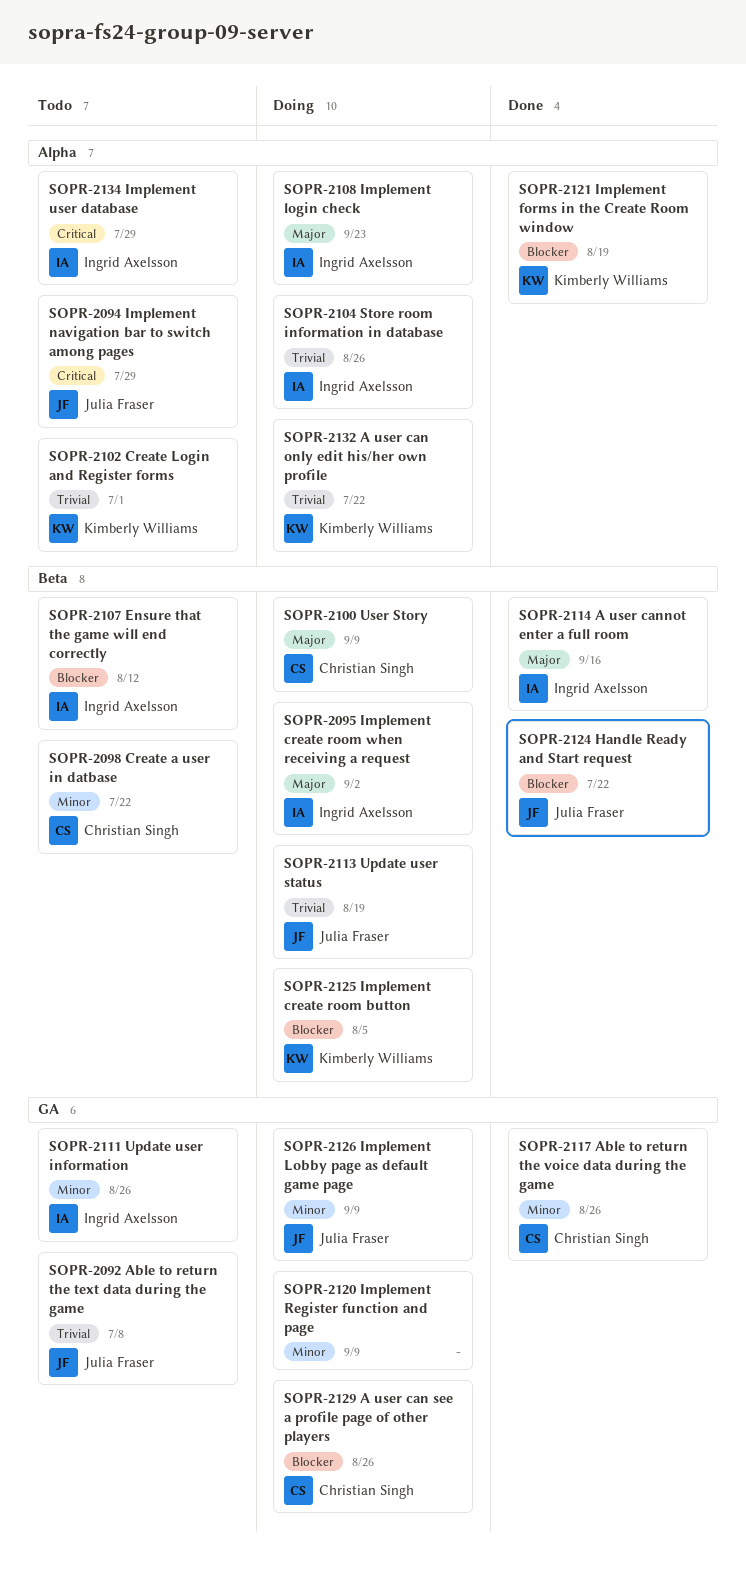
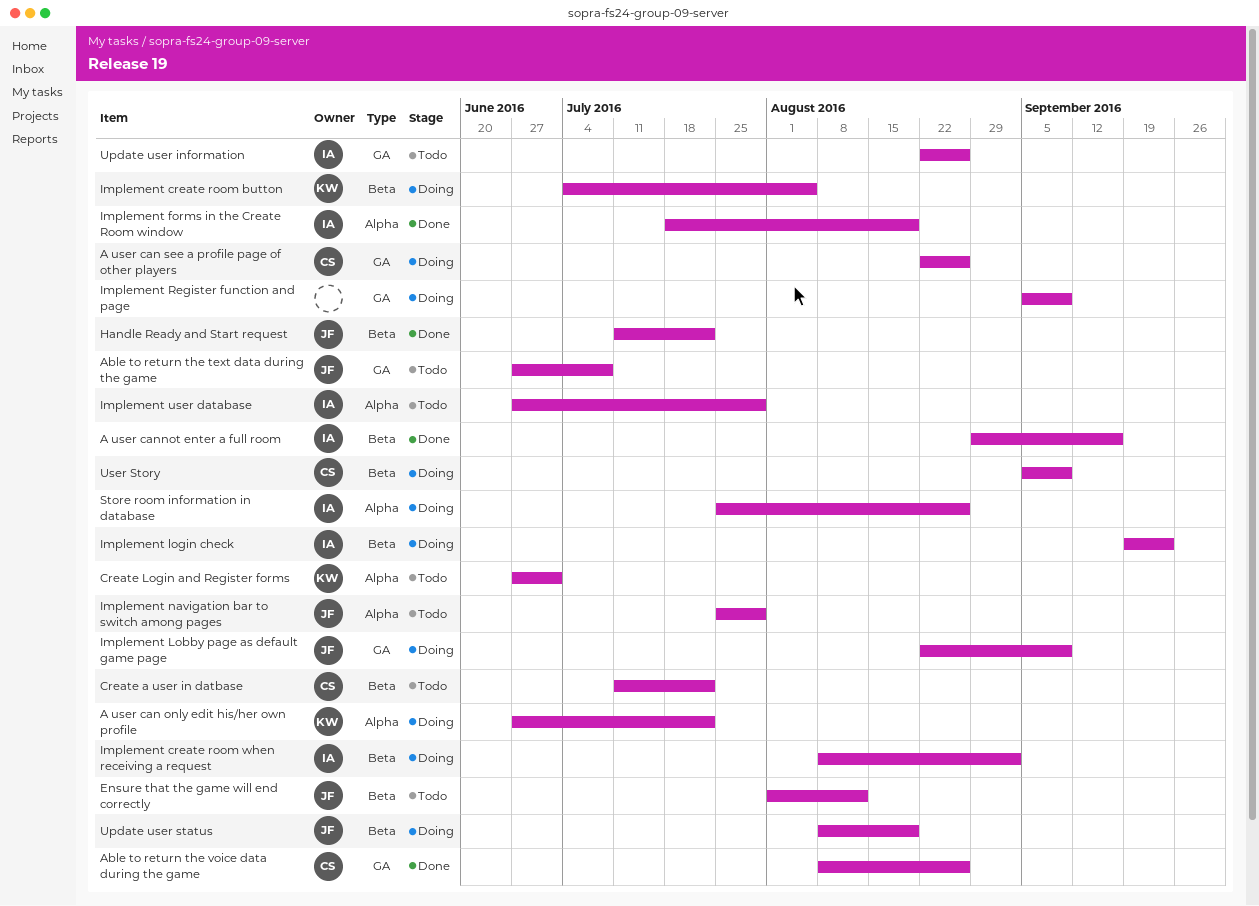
Ensure that the game will end correctly, owner: Ingrid Axelsson -> Julia Fraser
Implement forms in the Create Room window, owner: Kimberly Williams -> Ingrid Axelsson
Implement login check, label: Alpha -> Beta

